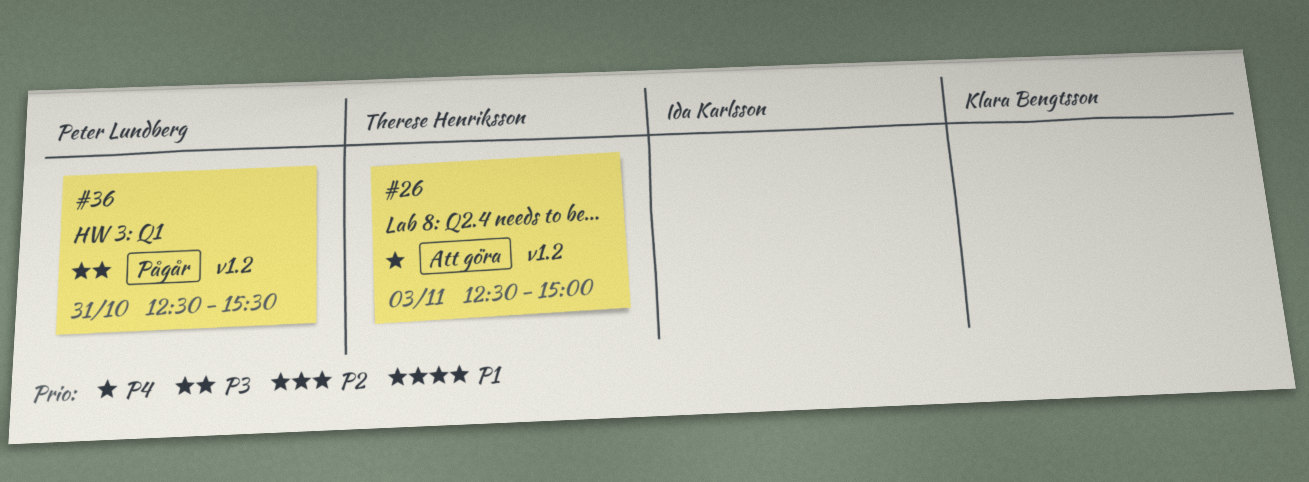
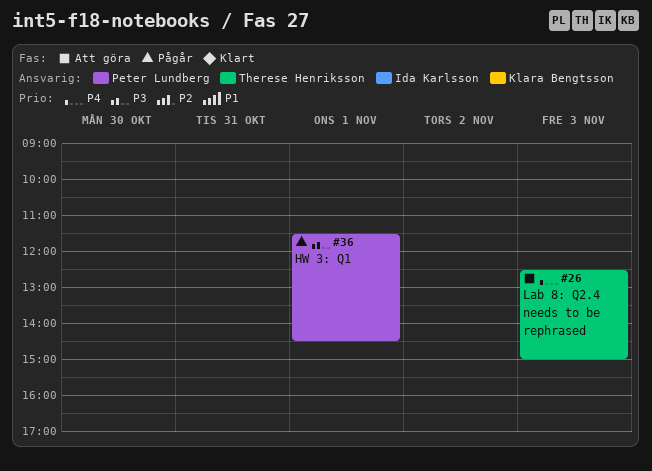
#36, day: Oct 31 -> Nov 1
#36, begins: 12:30 -> 11:30
#36, ends: 15:30 -> 14:30

